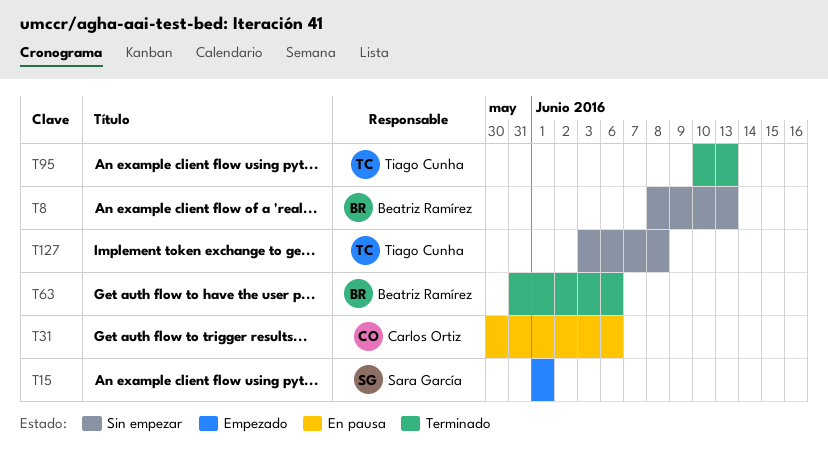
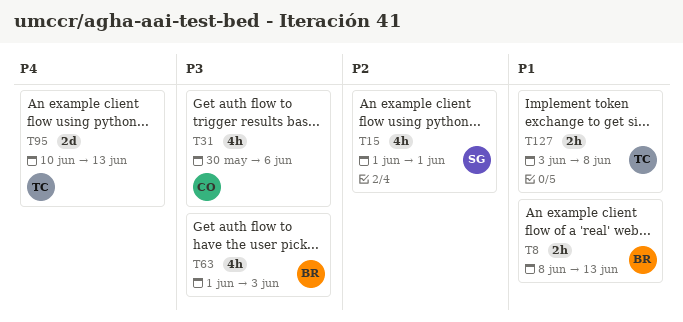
T63, start: May 31 -> Jun 1
T63, due: Jun 6 -> Jun 3

